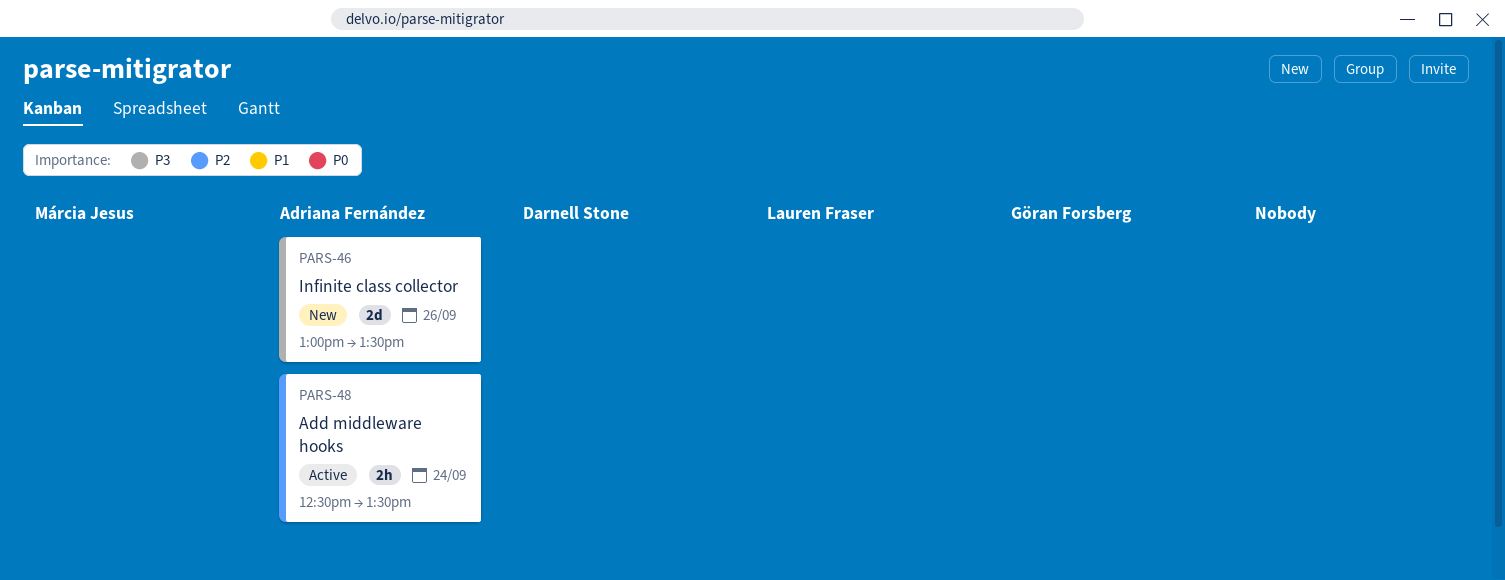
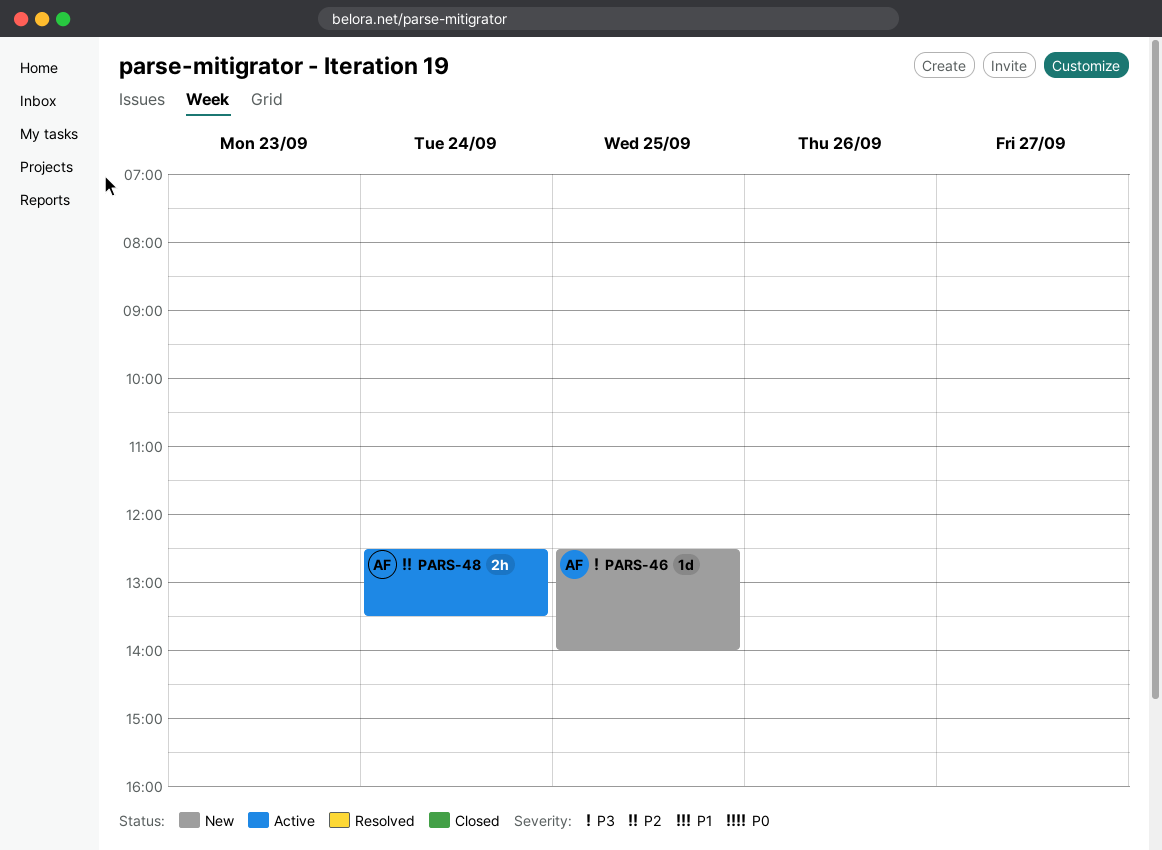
PARS-46, estimate: 2d -> 1d
PARS-46, day: Sep 26 -> Sep 25
PARS-46, begins: 13:00 -> 12:30
PARS-46, ends: 13:30 -> 14:00

